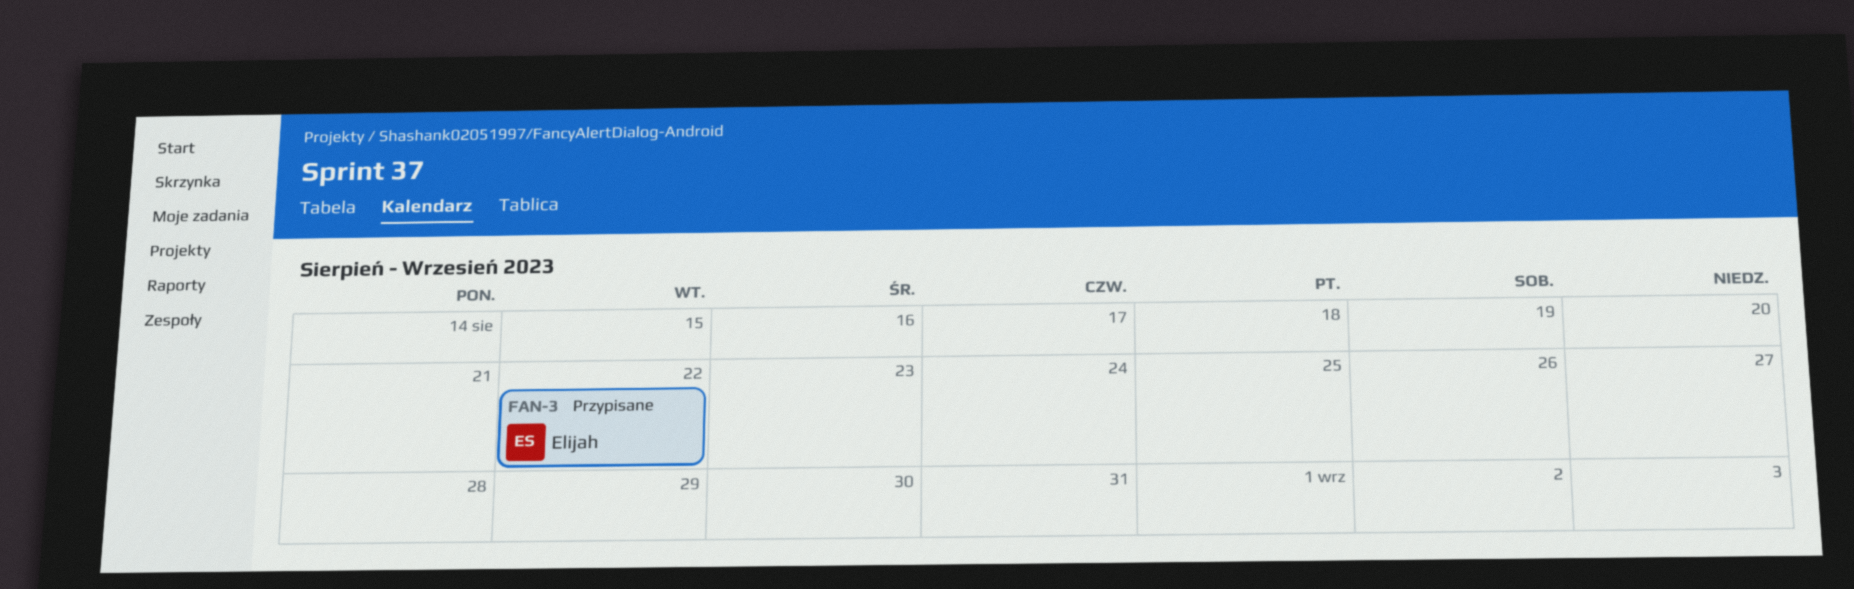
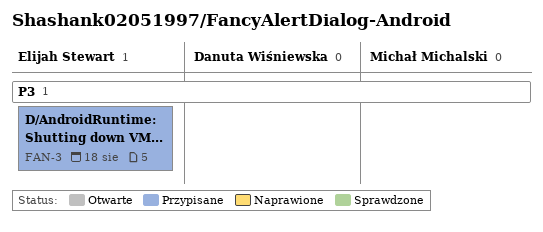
FAN-3, due: Aug 22 -> Aug 18

